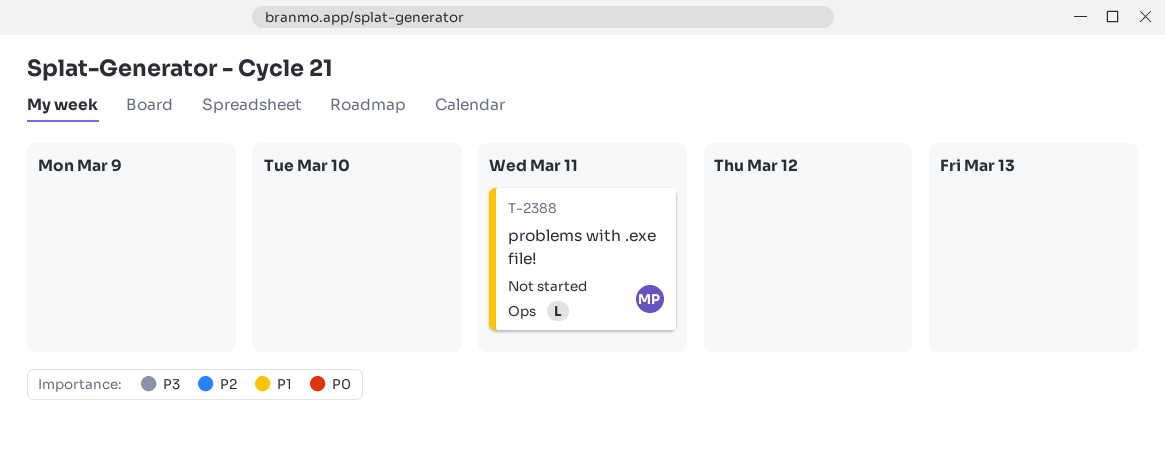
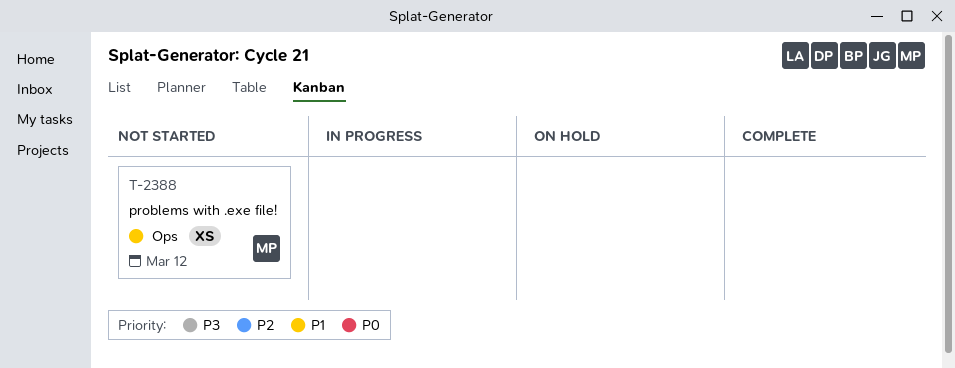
T-2388, estimate: L -> XS
T-2388, due: Mar 11 -> Mar 12

